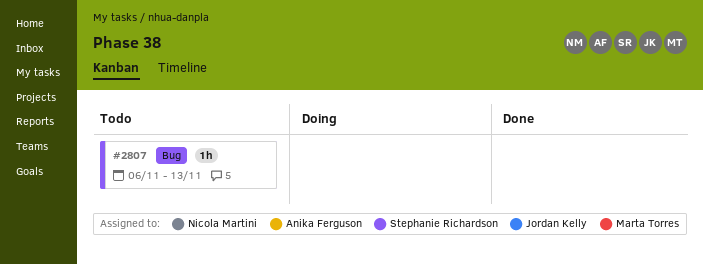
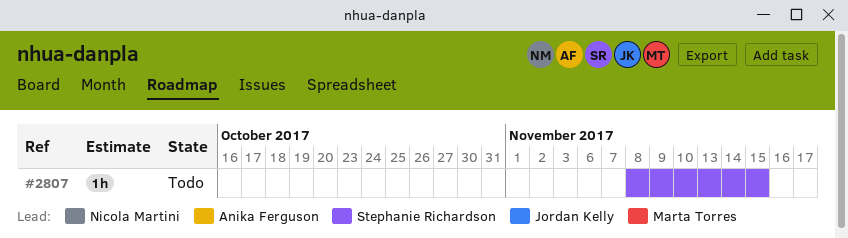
#2807, start: Nov 6 -> Nov 8
#2807, due: Nov 13 -> Nov 15

